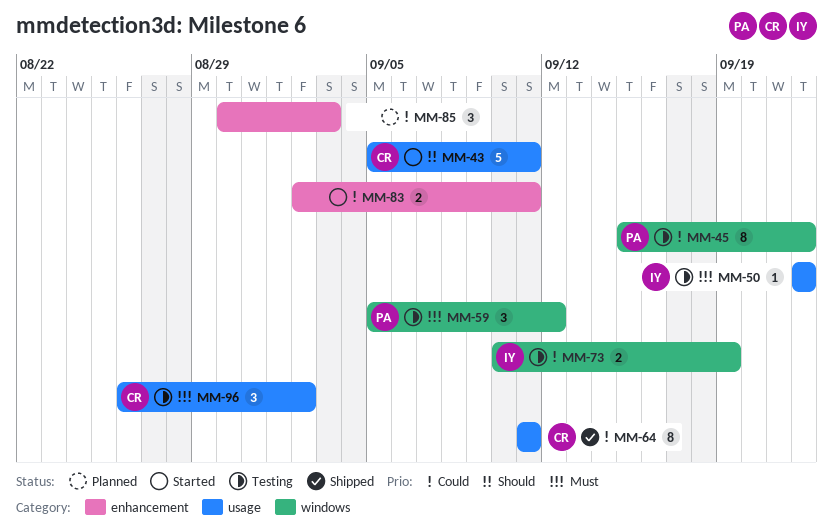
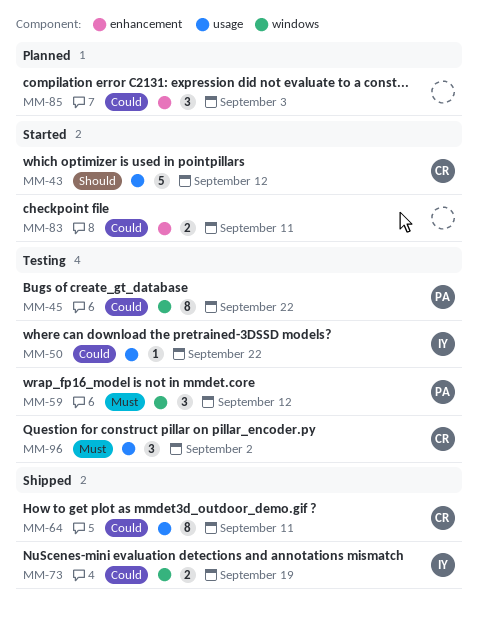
MM-43, due: Sep 11 -> Sep 12
MM-50, priority: Must -> Could
MM-73, status: Testing -> Shipped

